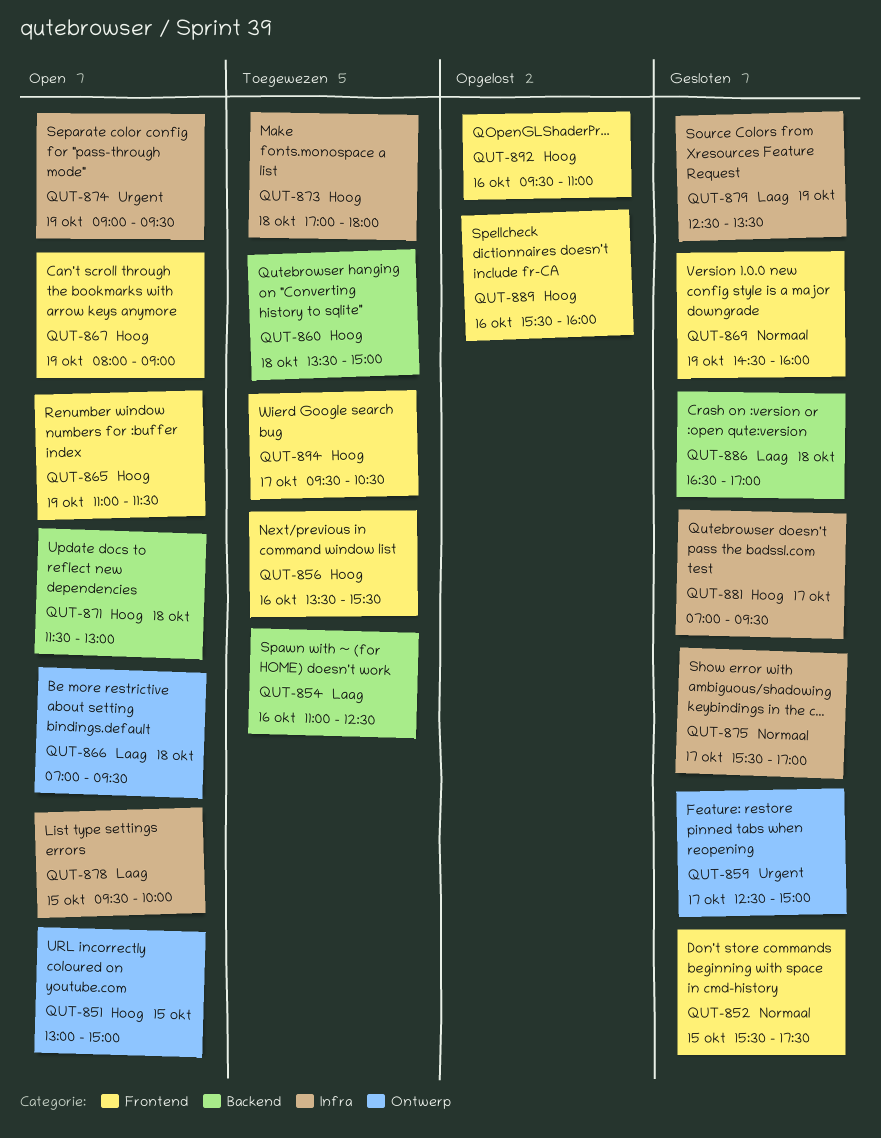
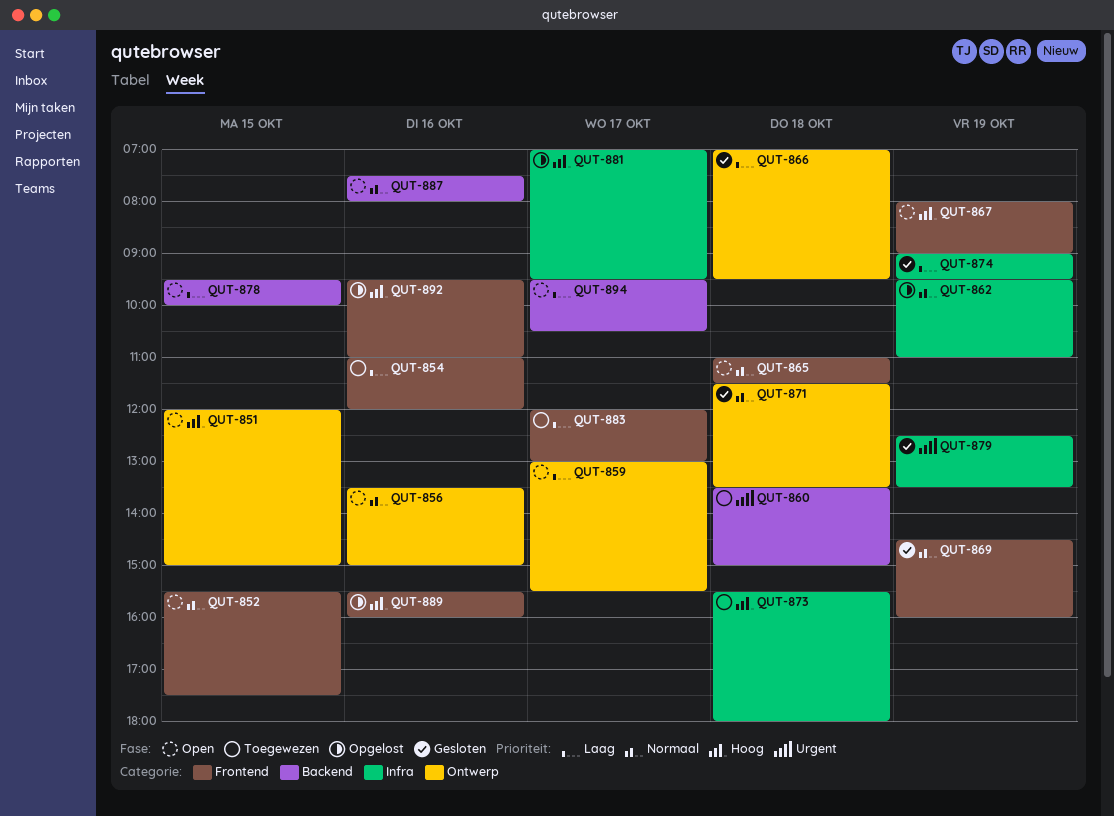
QUT-851, begins: 13:00 -> 12:00
QUT-852, status: Gesloten -> Open
QUT-854, label: Backend -> Frontend
QUT-854, ends: 12:30 -> 12:00
QUT-856, status: Toegewezen -> Open
QUT-856, priority: Hoog -> Normaal
QUT-856, label: Frontend -> Ontwerp
QUT-856, ends: 15:30 -> 15:00
QUT-859, status: Gesloten -> Open
QUT-859, priority: Urgent -> Laag
QUT-859, begins: 12:30 -> 13:00
QUT-859, ends: 15:00 -> 15:30
QUT-860, priority: Hoog -> Urgent
QUT-862: none -> present
QUT-865, priority: Hoog -> Normaal
QUT-865, day: Oct 19 -> Oct 18
QUT-866, status: Open -> Gesloten
QUT-871, status: Open -> Gesloten
QUT-871, priority: Hoog -> Normaal
QUT-871, label: Backend -> Ontwerp
QUT-871, ends: 13:00 -> 13:30
QUT-873, begins: 17:00 -> 15:30
QUT-874, status: Open -> Gesloten
QUT-874, priority: Urgent -> Laag
QUT-875: present -> none
QUT-878, label: Infra -> Backend
QUT-879, priority: Laag -> Urgent
QUT-881, status: Gesloten -> Opgelost
QUT-883: none -> present
QUT-886: present -> none
QUT-887: none -> present
QUT-894, status: Toegewezen -> Open
QUT-894, priority: Hoog -> Laag
QUT-894, label: Frontend -> Backend

